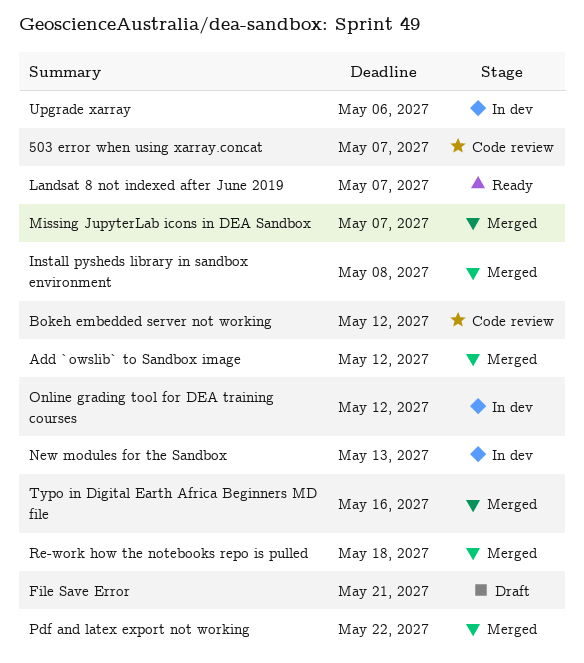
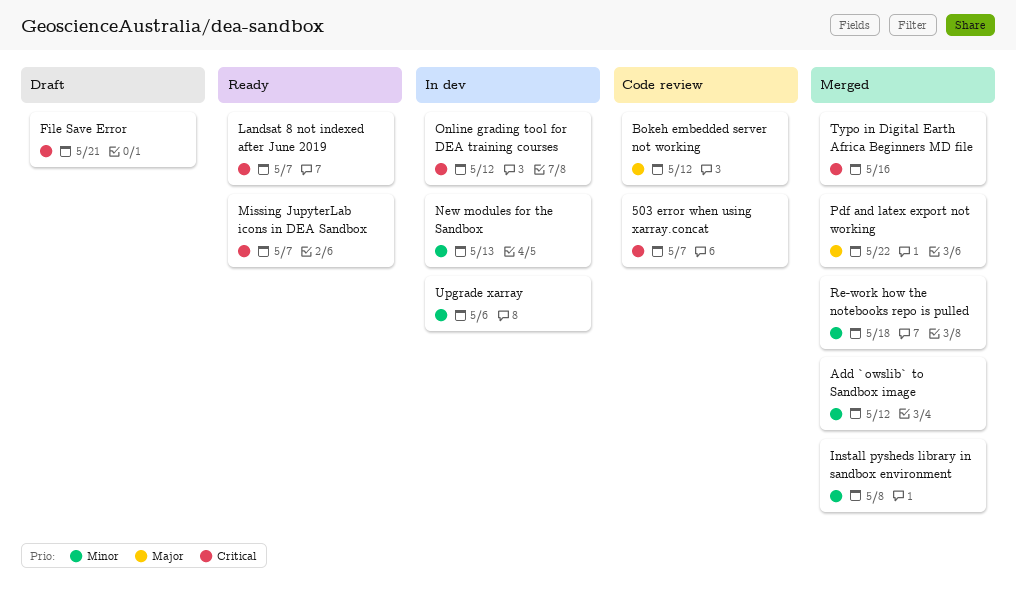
Missing JupyterLab icons in DEA Sandbox, status: Merged -> Ready

